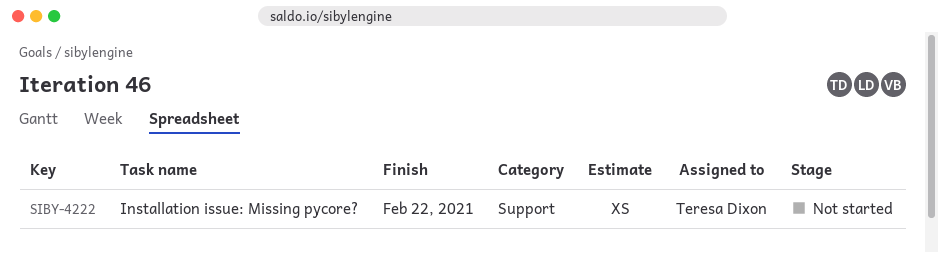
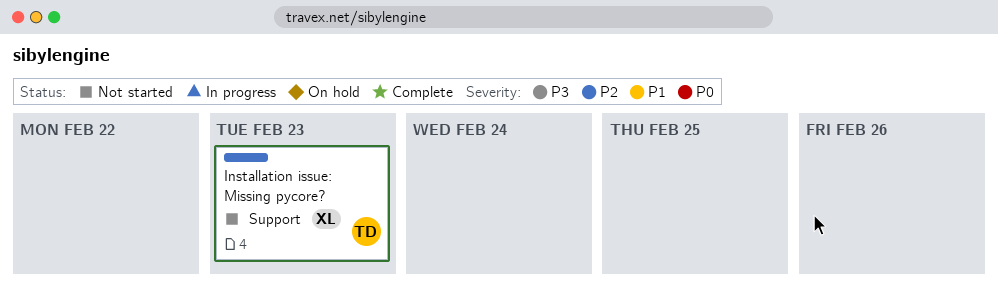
Installation issue: Missing pycore?, estimate: XS -> XL
Installation issue: Missing pycore?, due: Feb 22 -> Feb 23

